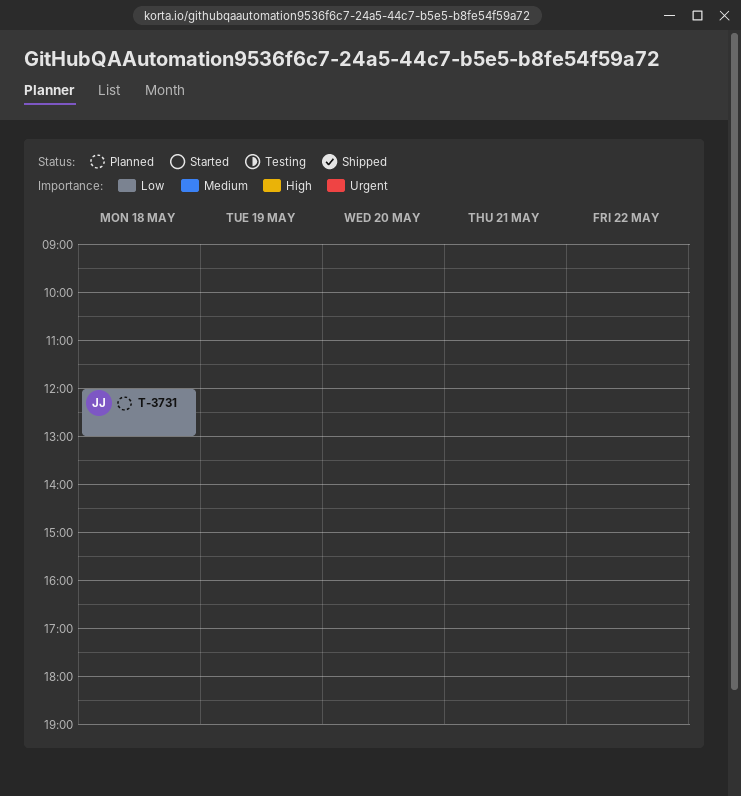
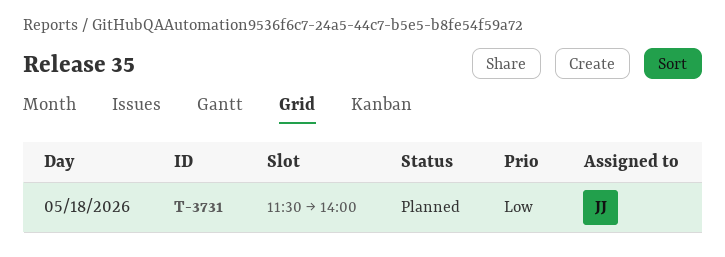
T-3731, begins: 12:00 -> 11:30
T-3731, ends: 13:00 -> 14:00

